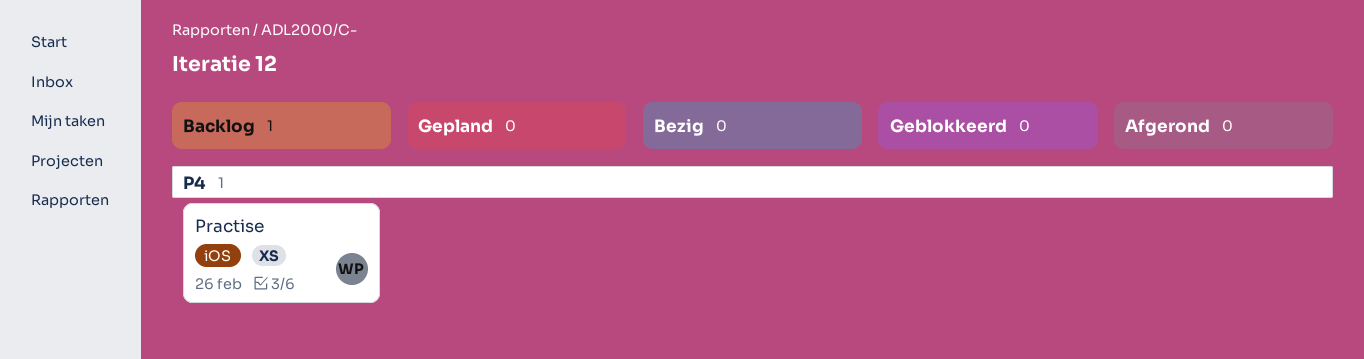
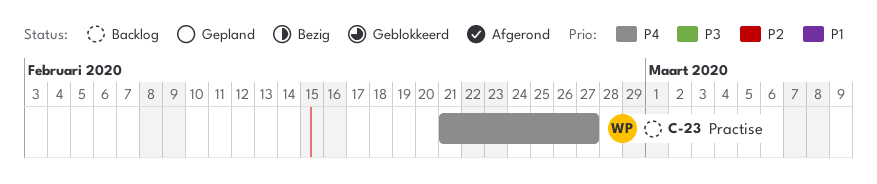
Practise, due: Feb 26 -> Feb 27

